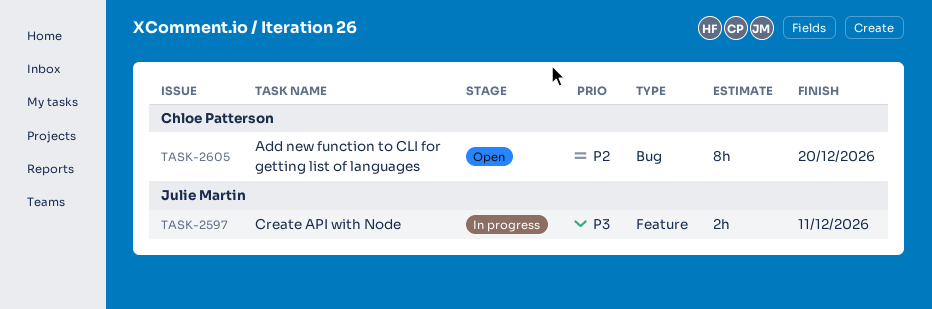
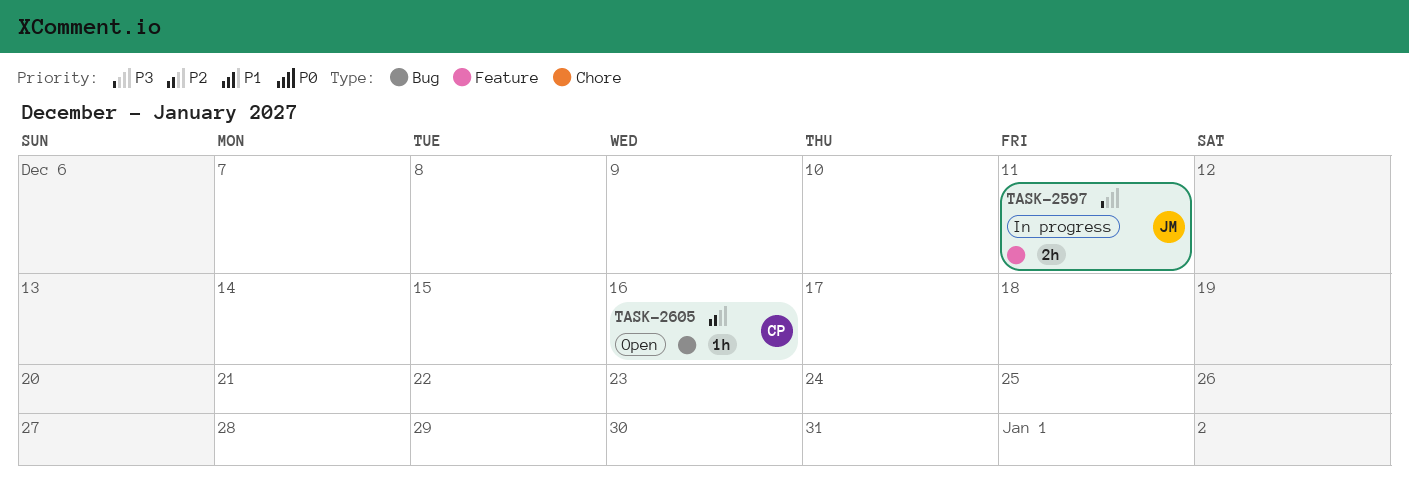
TASK-2605, estimate: 8h -> 1h
TASK-2605, due: Dec 20 -> Dec 16

